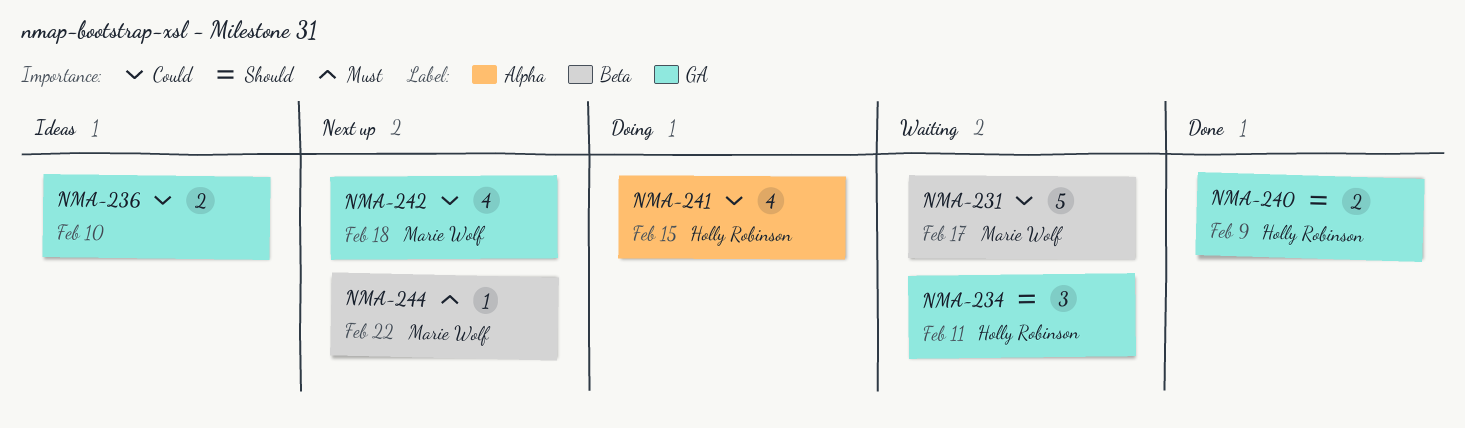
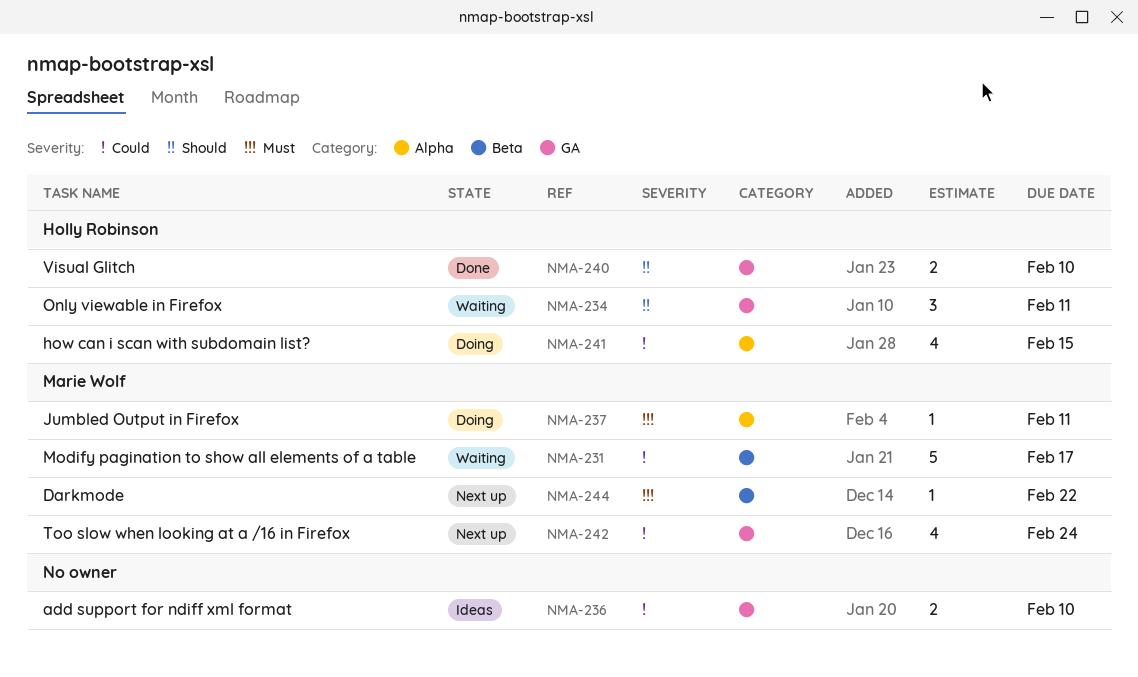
NMA-237: none -> present
NMA-240, due: Feb 9 -> Feb 10
NMA-242, due: Feb 18 -> Feb 24

